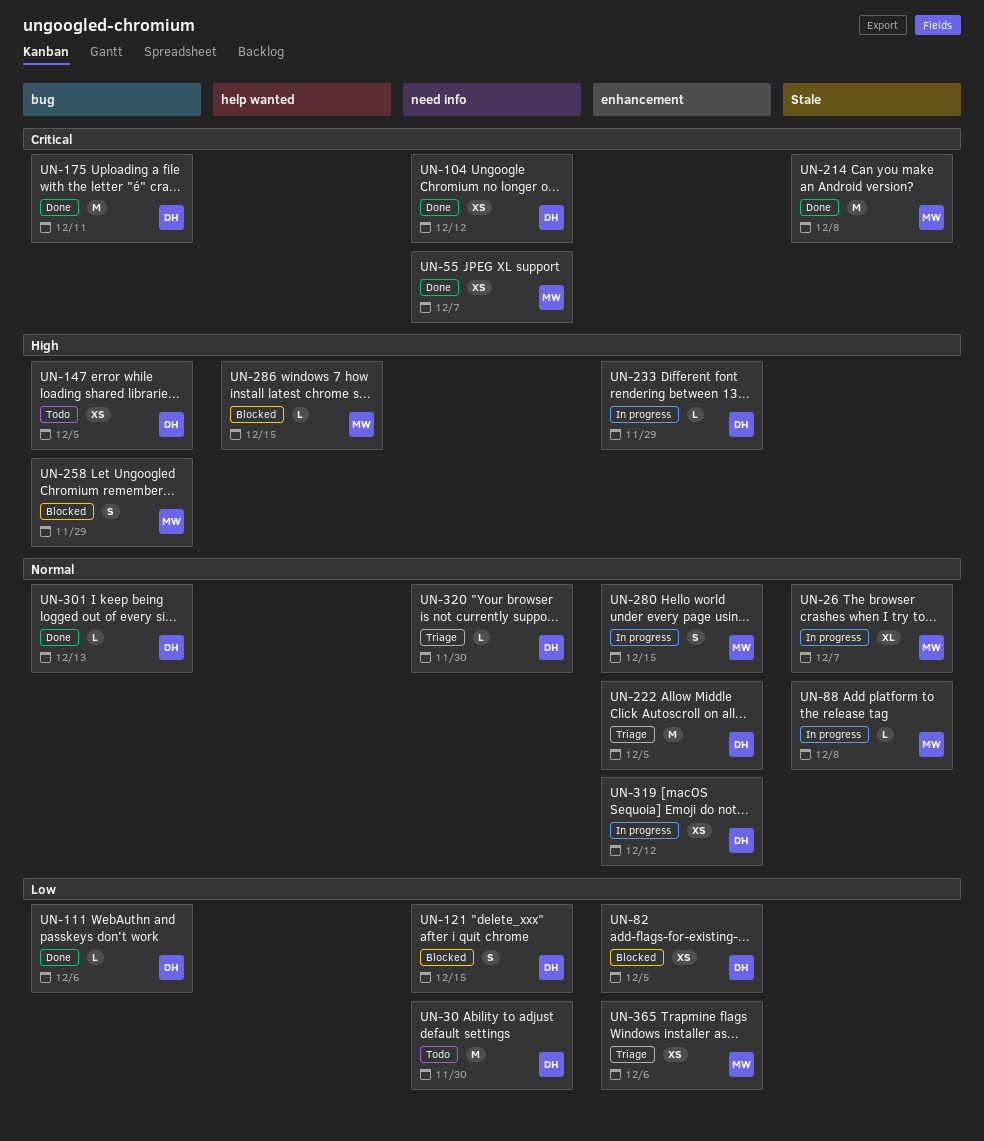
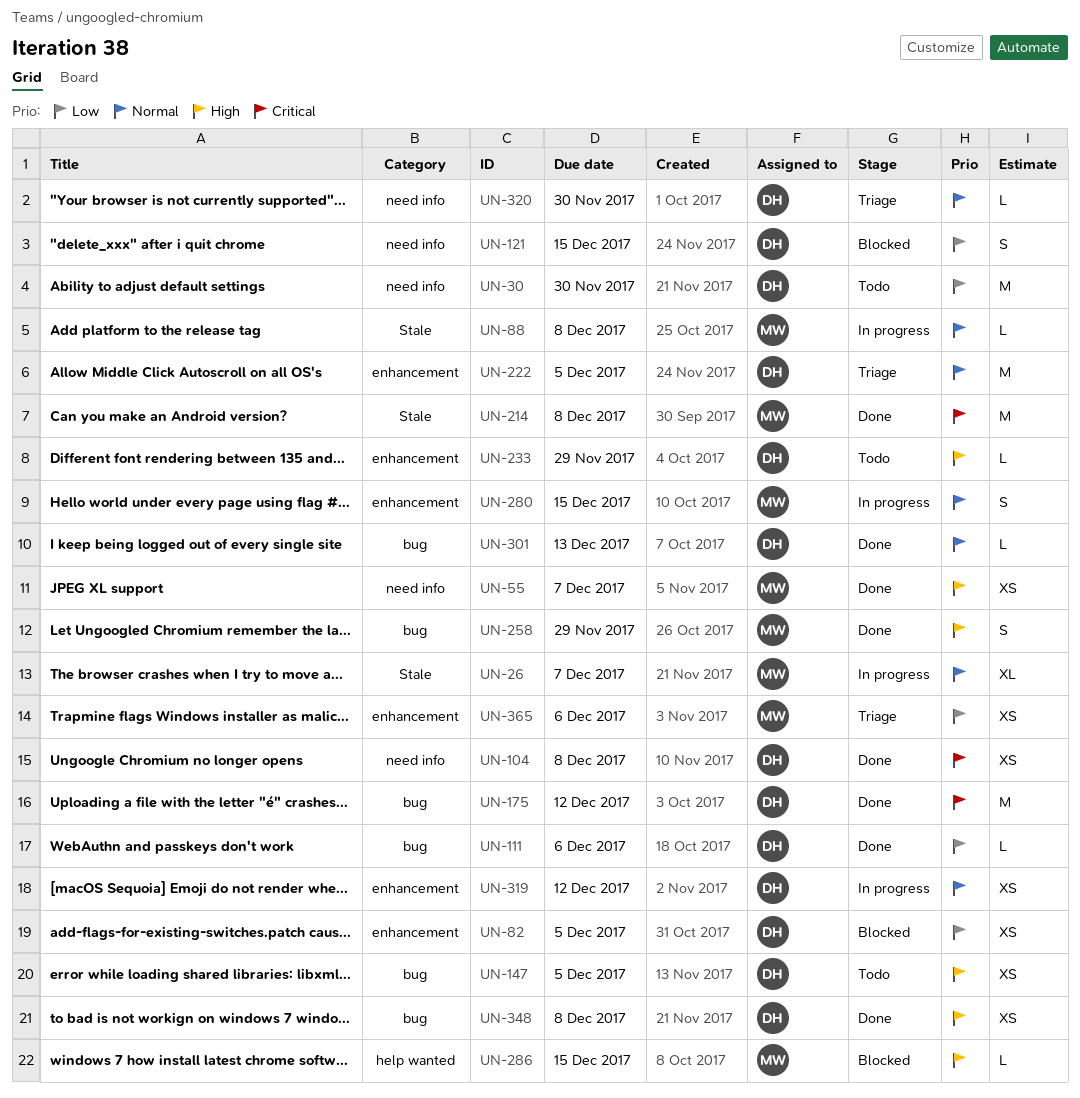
UN-55, priority: Critical -> High
UN-104, due: Dec 12 -> Dec 8
UN-175, due: Dec 11 -> Dec 12
UN-233, status: In progress -> Todo
UN-258, status: Blocked -> Done
UN-348: none -> present

